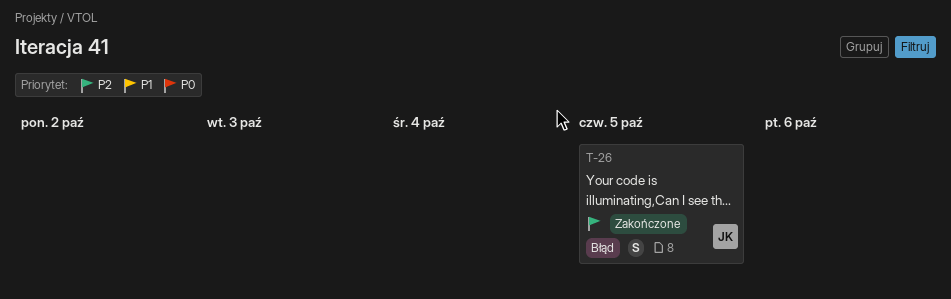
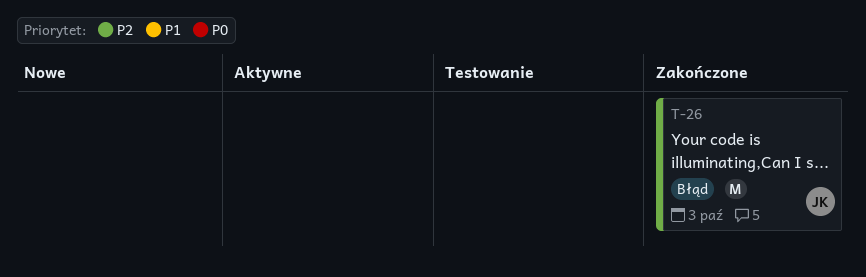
T-26, estimate: S -> M
T-26, due: Oct 5 -> Oct 3

